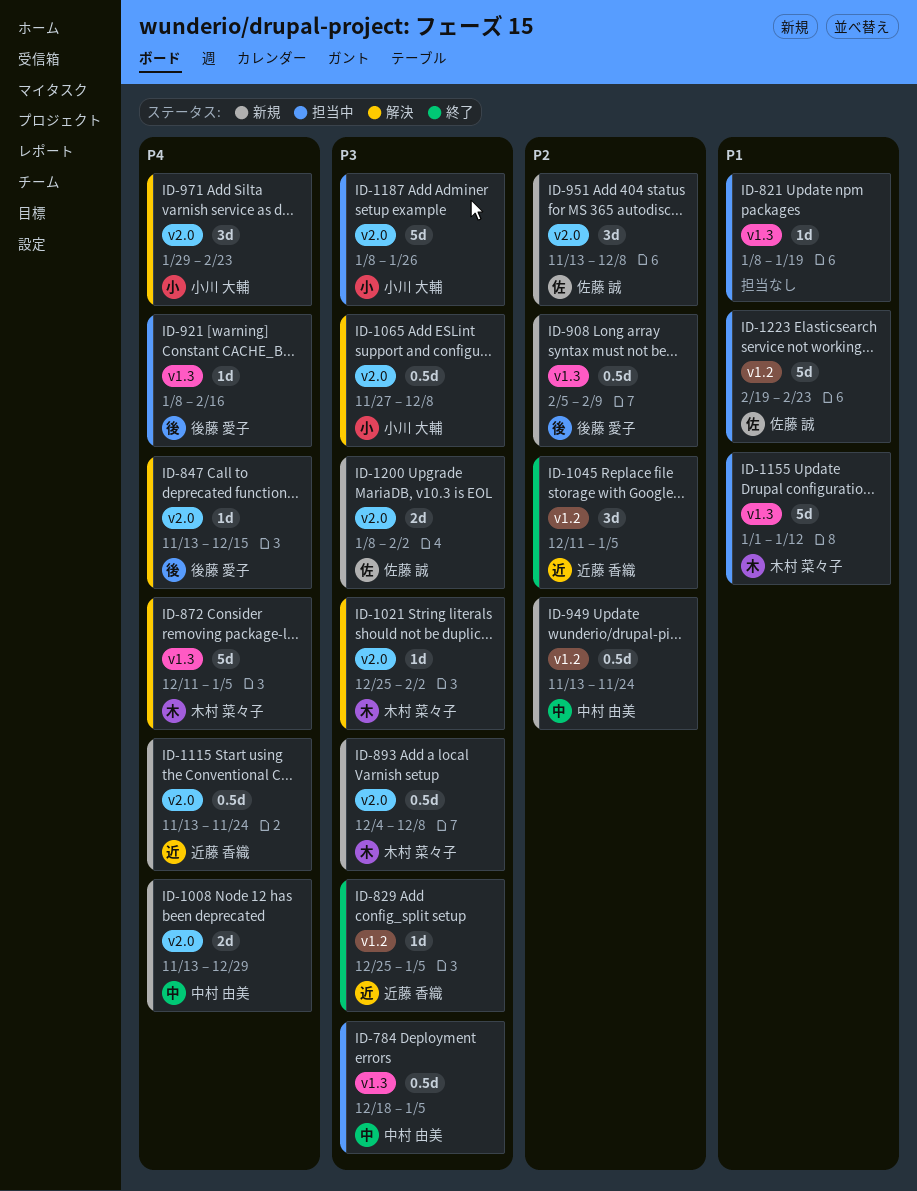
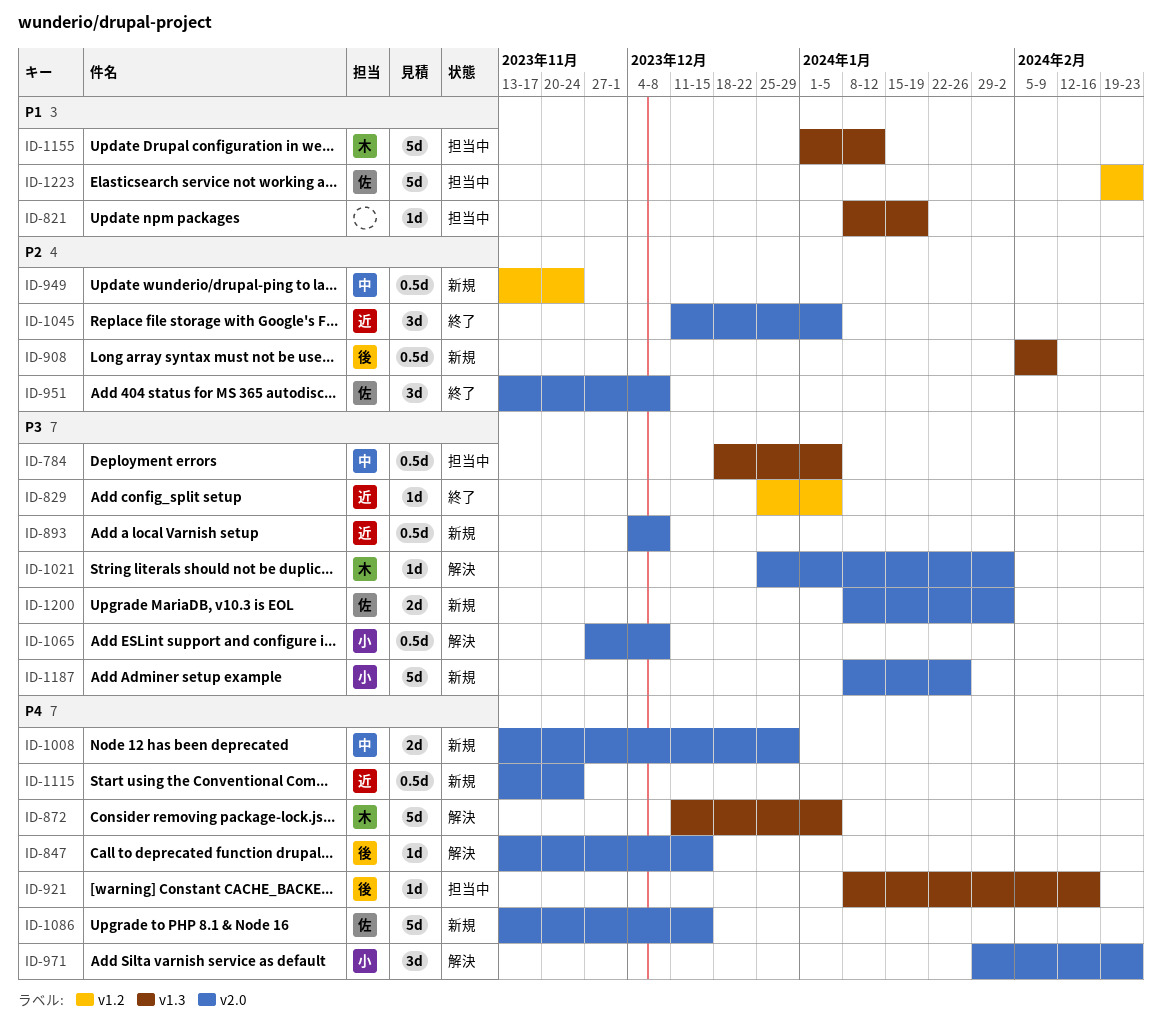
ID-893, owner: 木村 菜々子 -> 近藤 香織
ID-951, status: 新規 -> 終了
ID-1045, label: v1.2 -> v2.0
ID-1086: none -> present
ID-1187, status: 担当中 -> 新規

